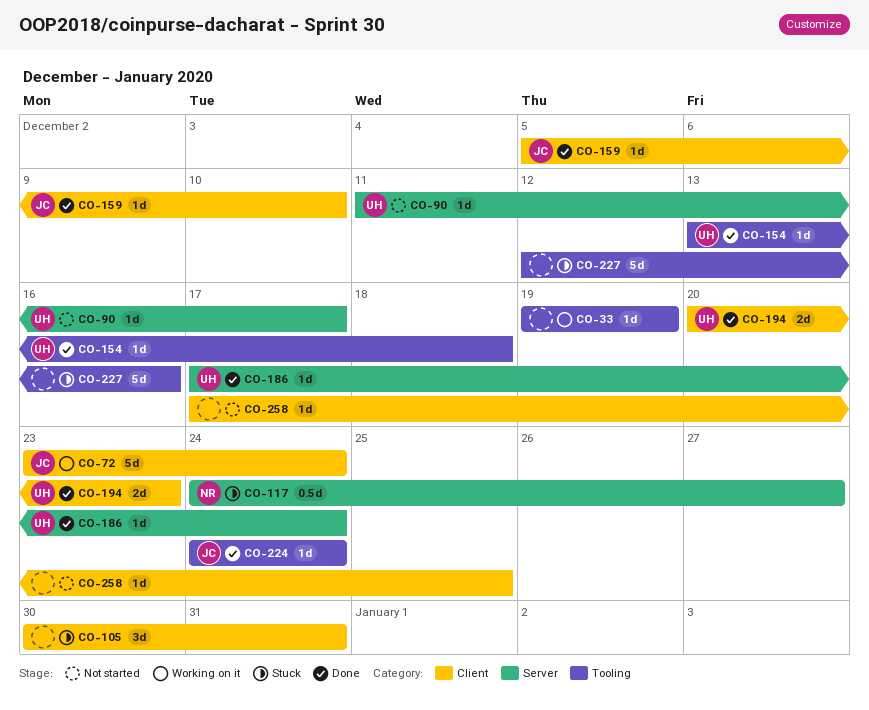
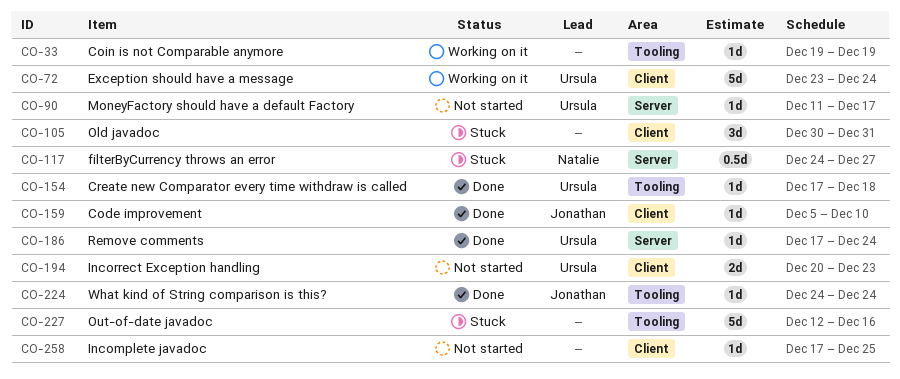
CO-72, owner: Jonathan -> Ursula
CO-154, start: Dec 13 -> Dec 17
CO-194, status: Done -> Not started

